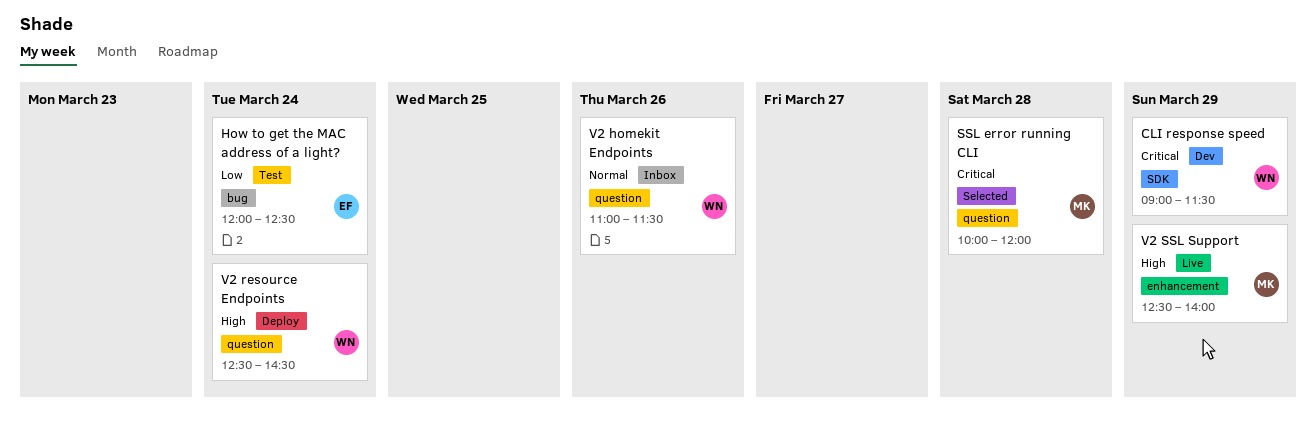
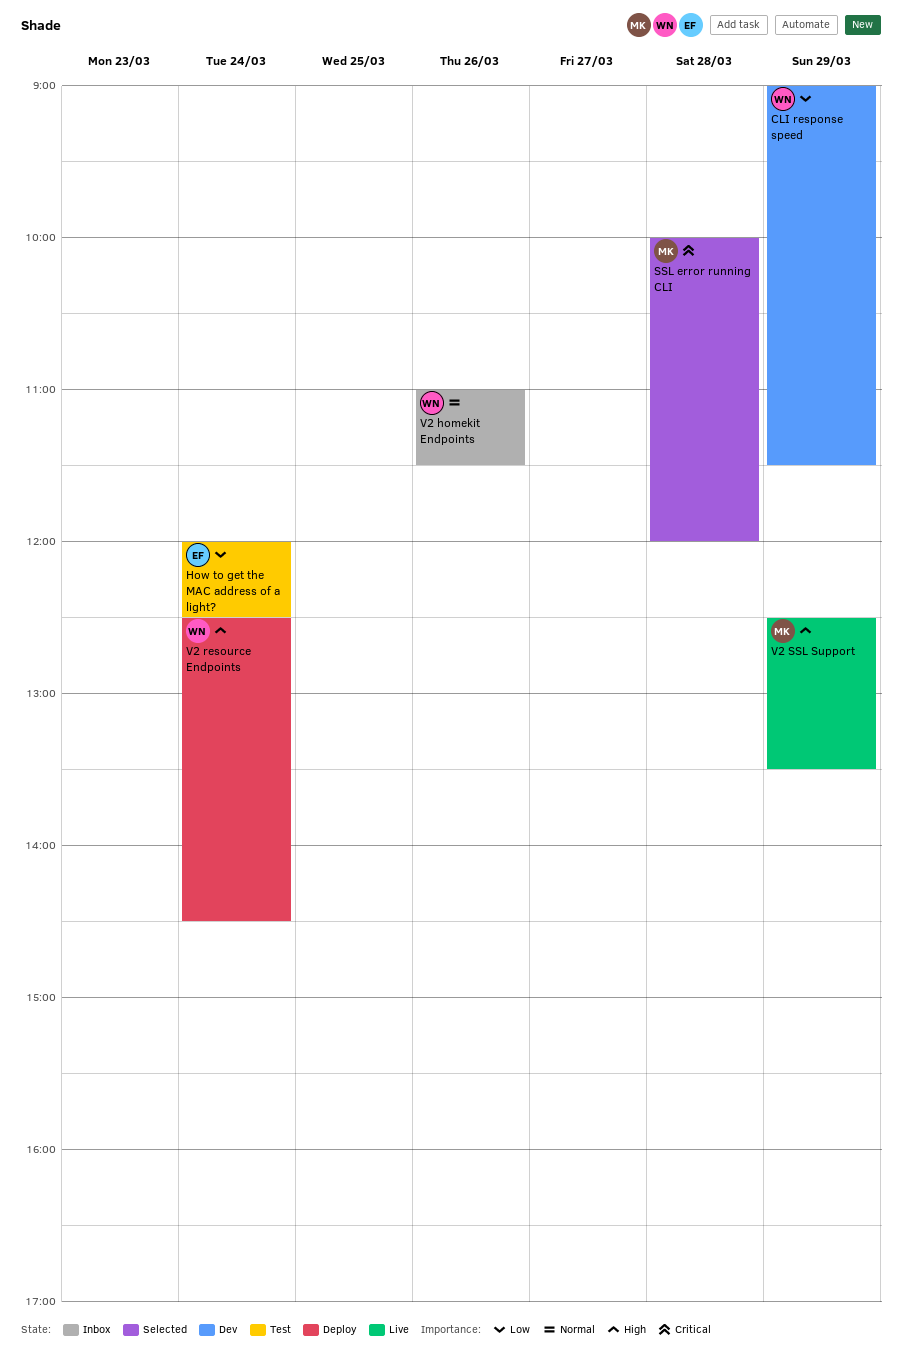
CLI response speed, priority: Critical -> Low
V2 SSL Support, ends: 14:00 -> 13:30

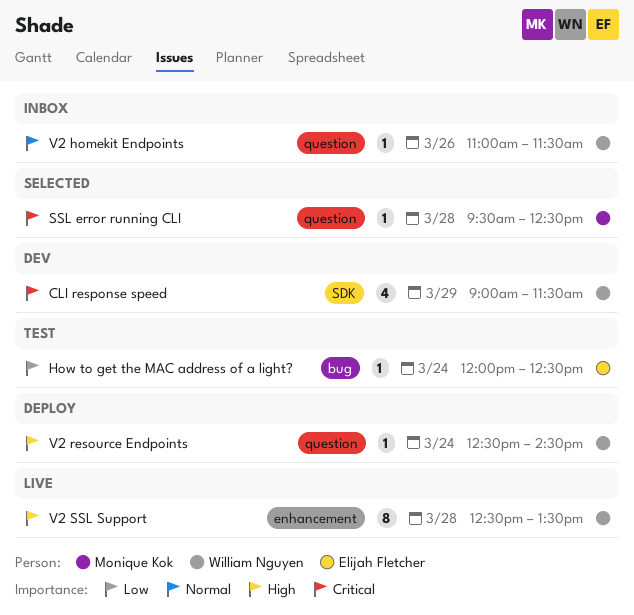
CLI response speed, priority: Low -> Critical
SSL error running CLI, begins: 10:00 -> 09:30
SSL error running CLI, ends: 12:00 -> 12:30
V2 SSL Support, owner: Monique Kok -> William Nguyen
V2 SSL Support, day: Mar 29 -> Mar 28

